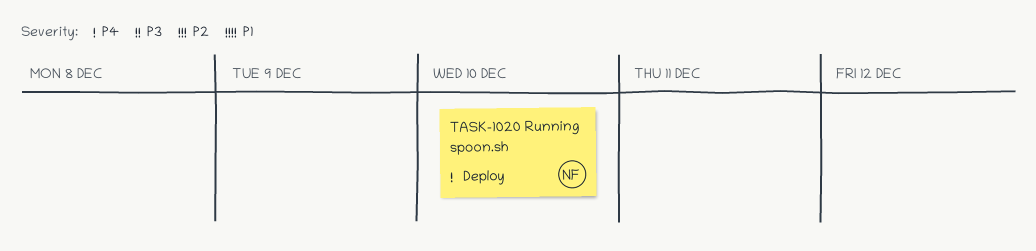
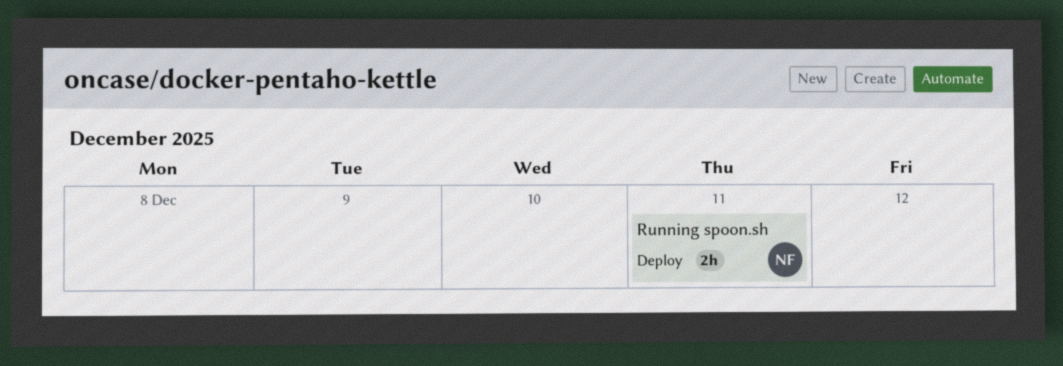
Running spoon.sh, due: Dec 10 -> Dec 11

